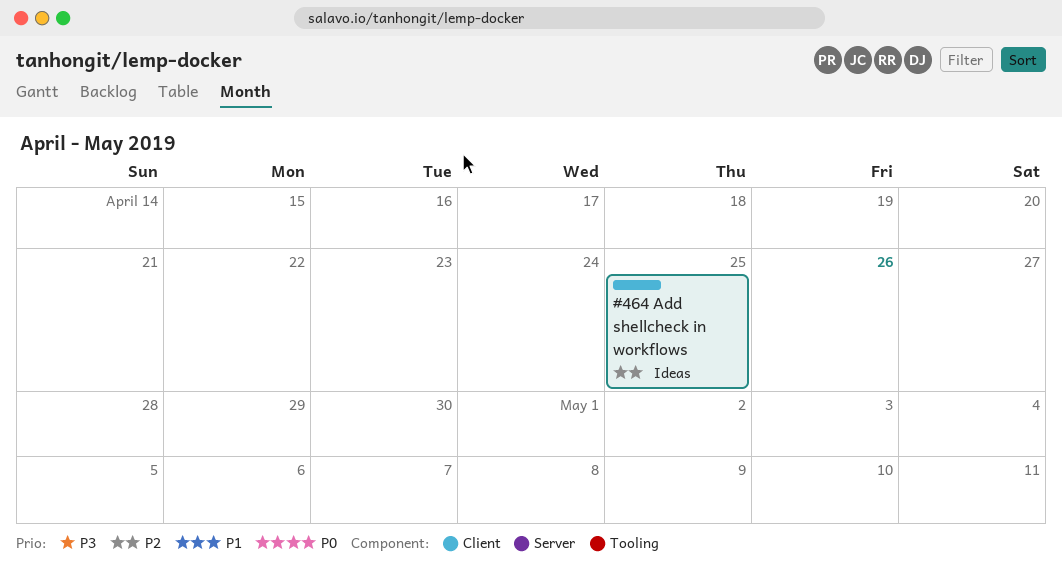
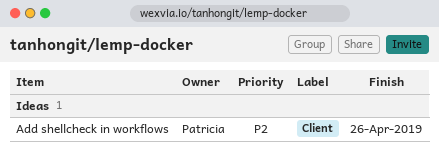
Add shellcheck in workflows, due: Apr 25 -> Apr 26

